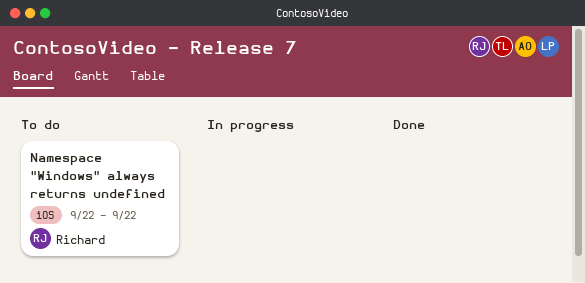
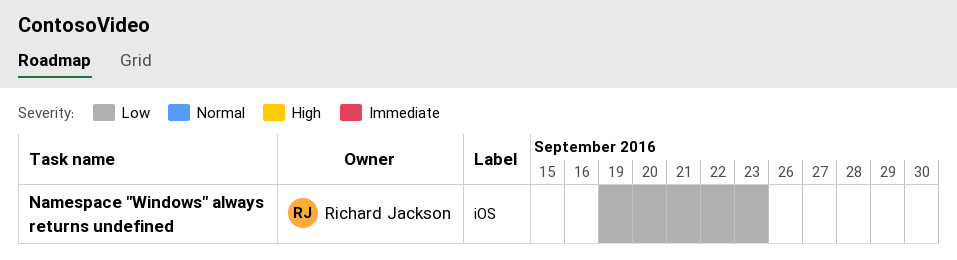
Namespace "Windows" always returns undefined, start: Sep 22 -> Sep 19
Namespace "Windows" always returns undefined, due: Sep 22 -> Sep 23

